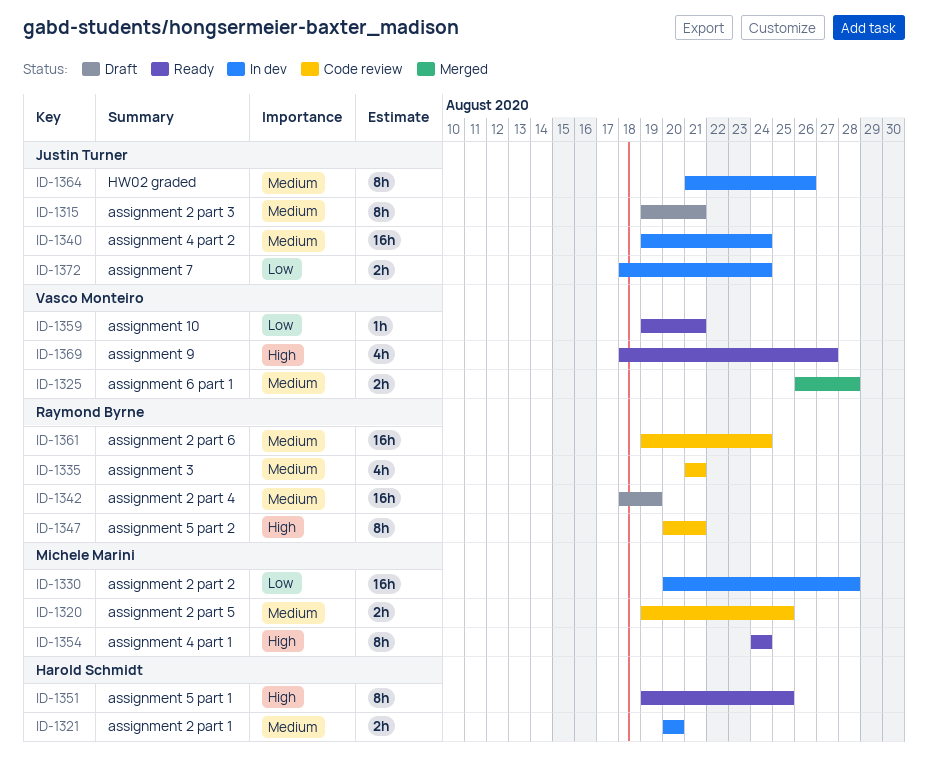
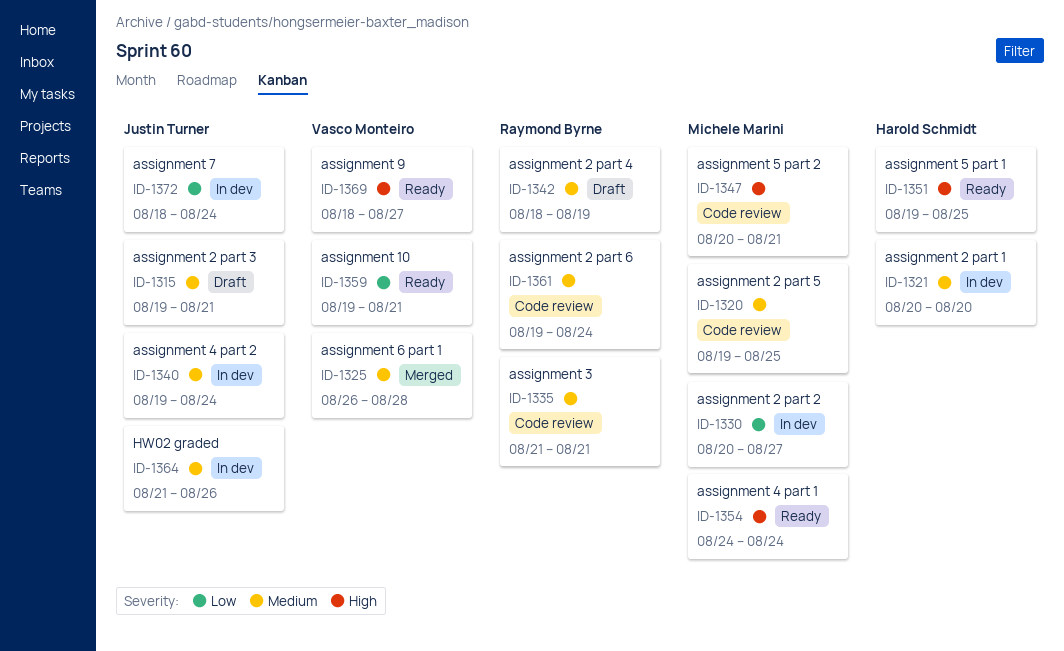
ID-1330, due: Aug 28 -> Aug 27
ID-1347, owner: Raymond Byrne -> Michele Marini

